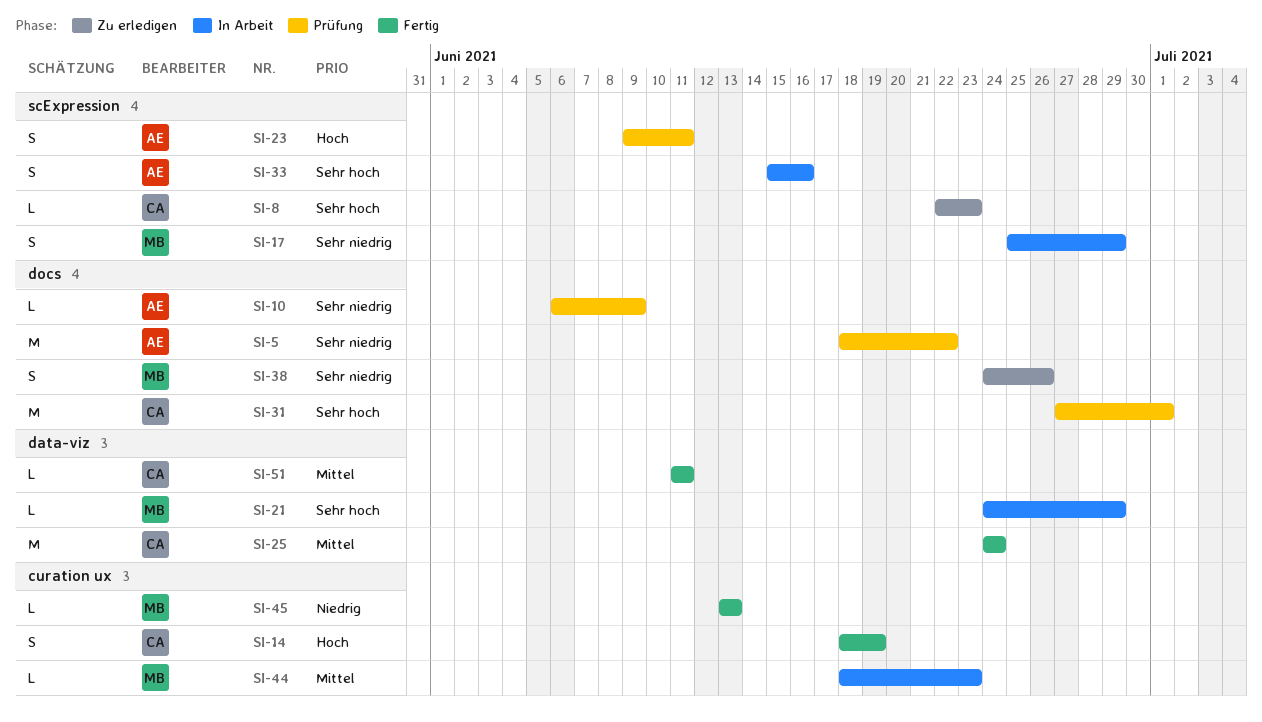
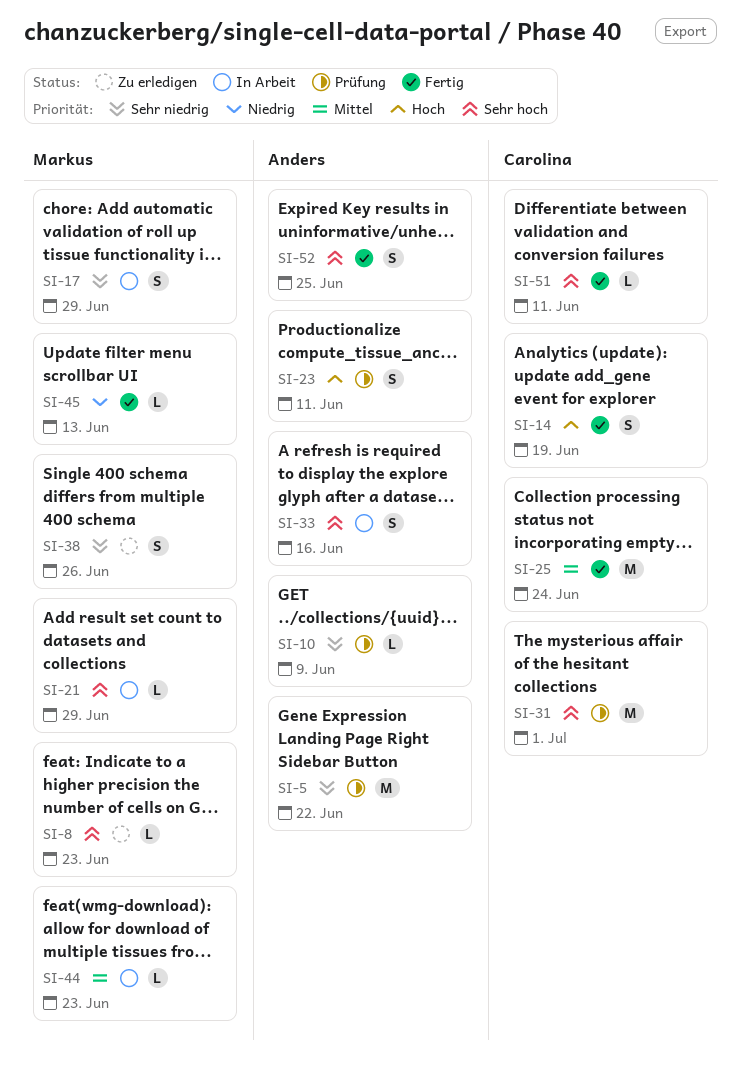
SI-8, owner: Carolina -> Markus
SI-51, priority: Mittel -> Sehr hoch
SI-52: none -> present

